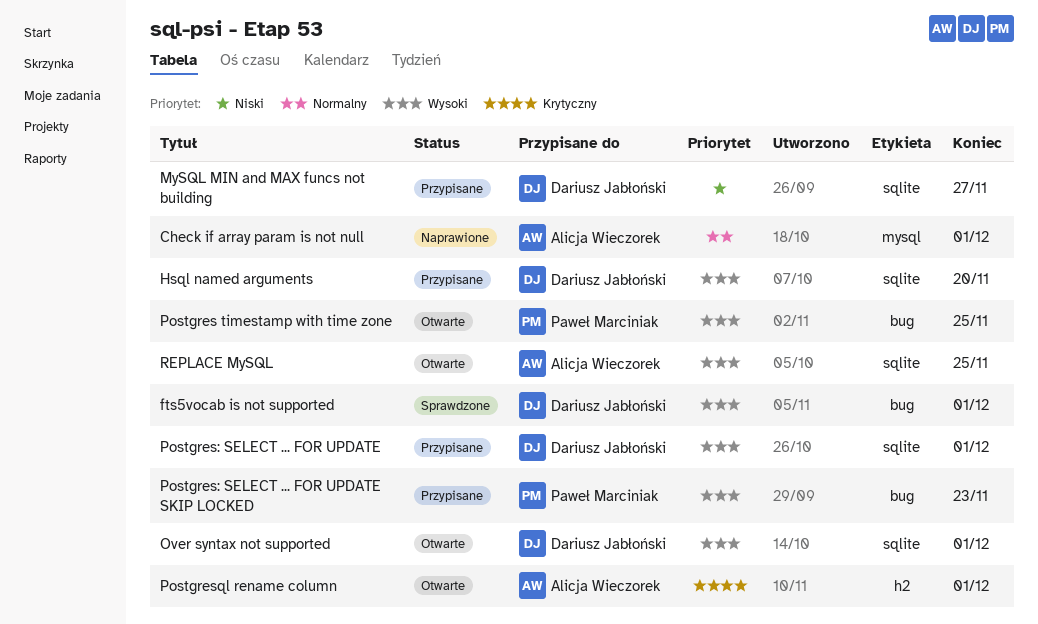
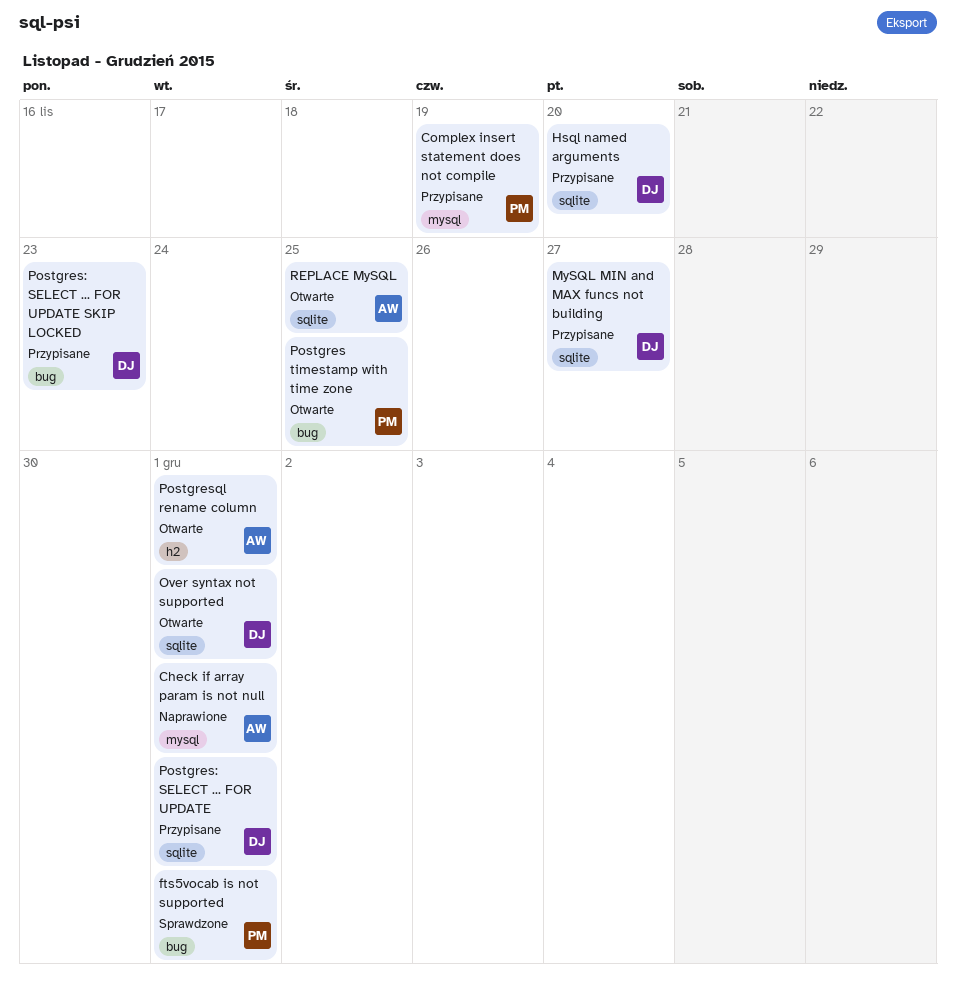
Complex insert statement does not compile: none -> present
fts5vocab is not supported, owner: Dariusz Jabłoński -> Paweł Marciniak
Postgres: SELECT ... FOR UPDATE SKIP LOCKED, owner: Paweł Marciniak -> Dariusz Jabłoński

